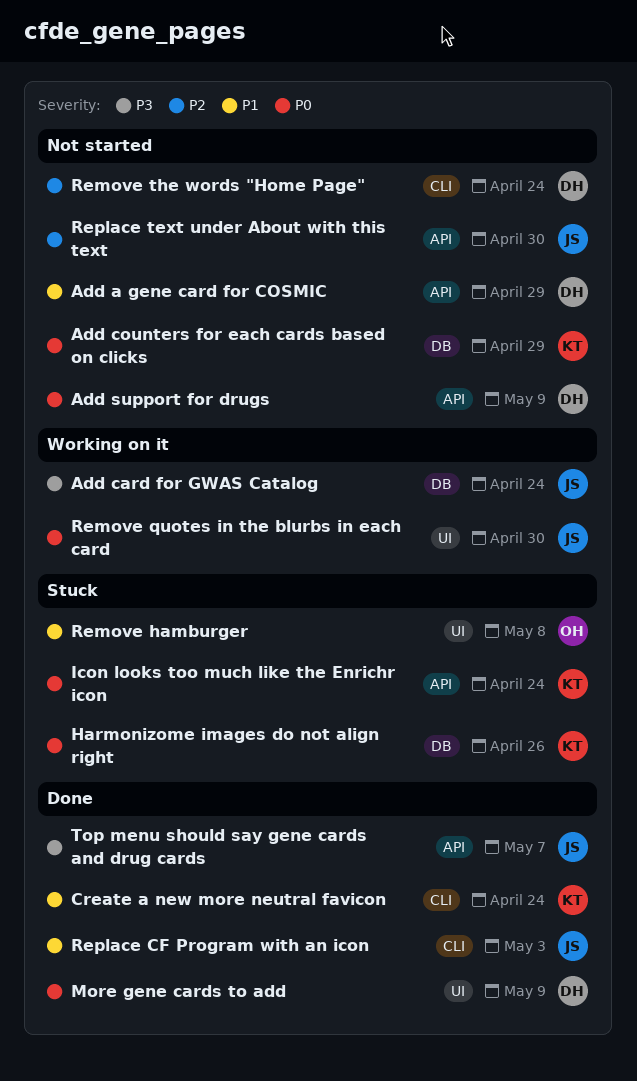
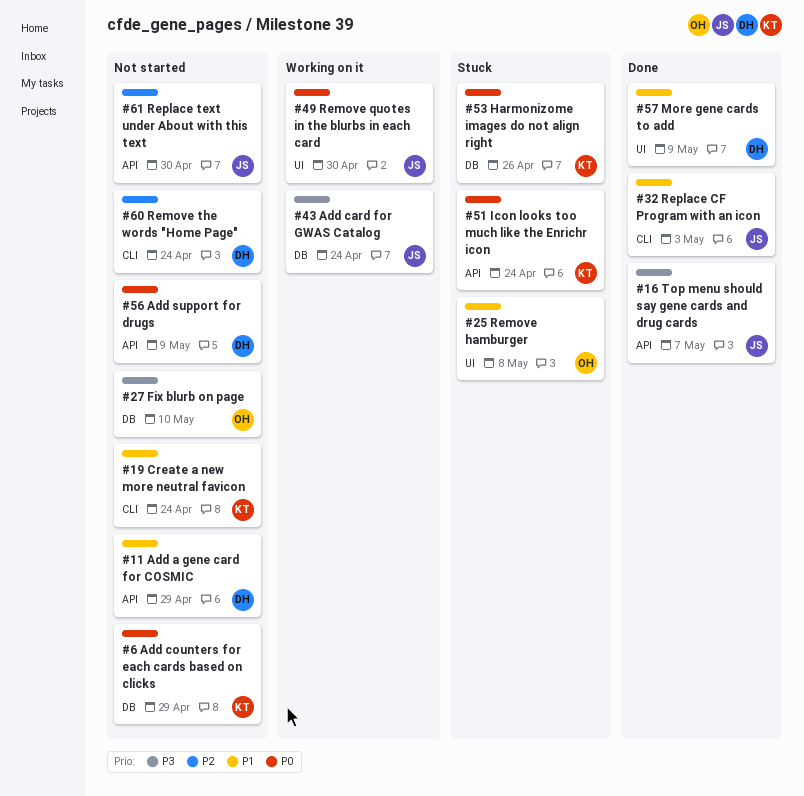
Create a new more neutral favicon, status: Done -> Not started
Fix blurb on page: none -> present
More gene cards to add, priority: P0 -> P1

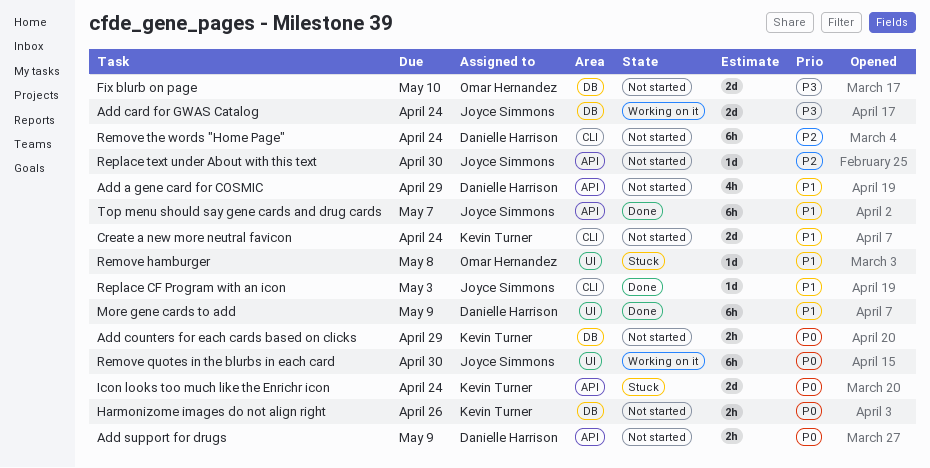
Harmonizome images do not align right, status: Stuck -> Not started
Top menu should say gene cards and drug cards, priority: P3 -> P1

